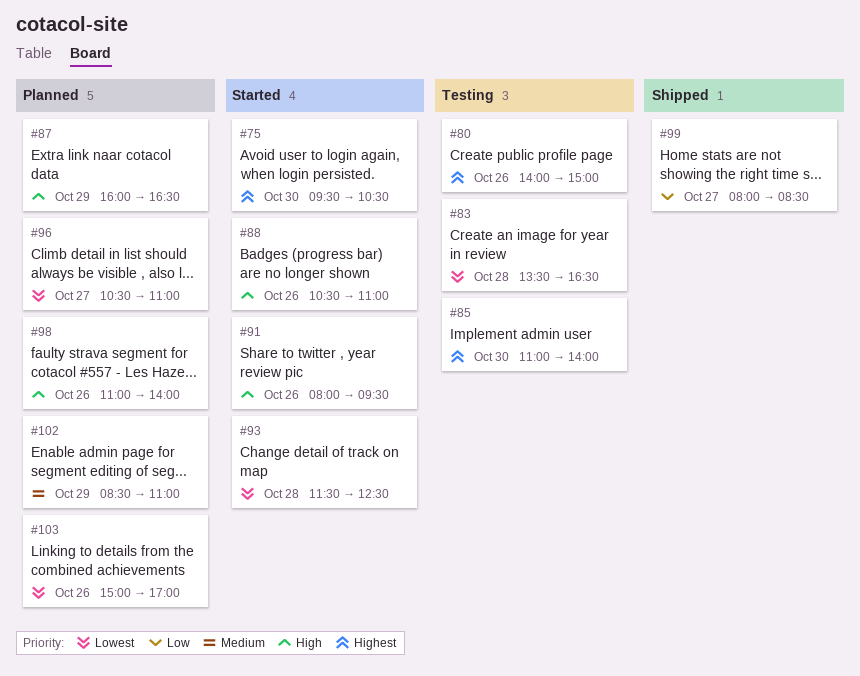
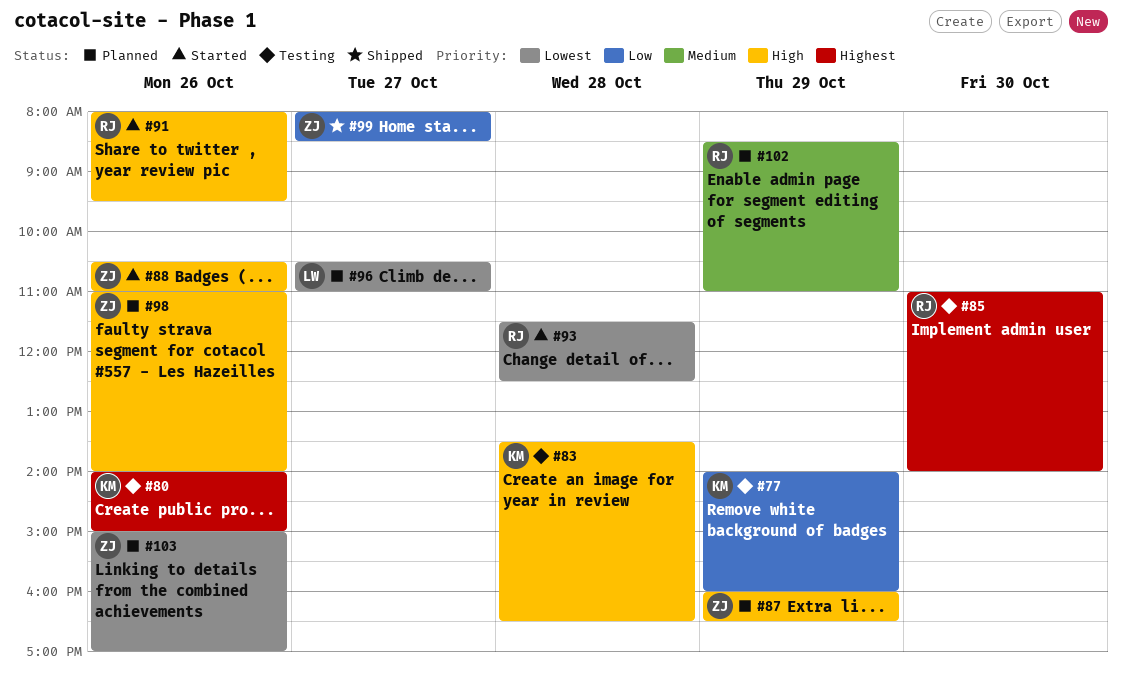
#75: present -> none
#77: none -> present
#83, priority: Lowest -> High

